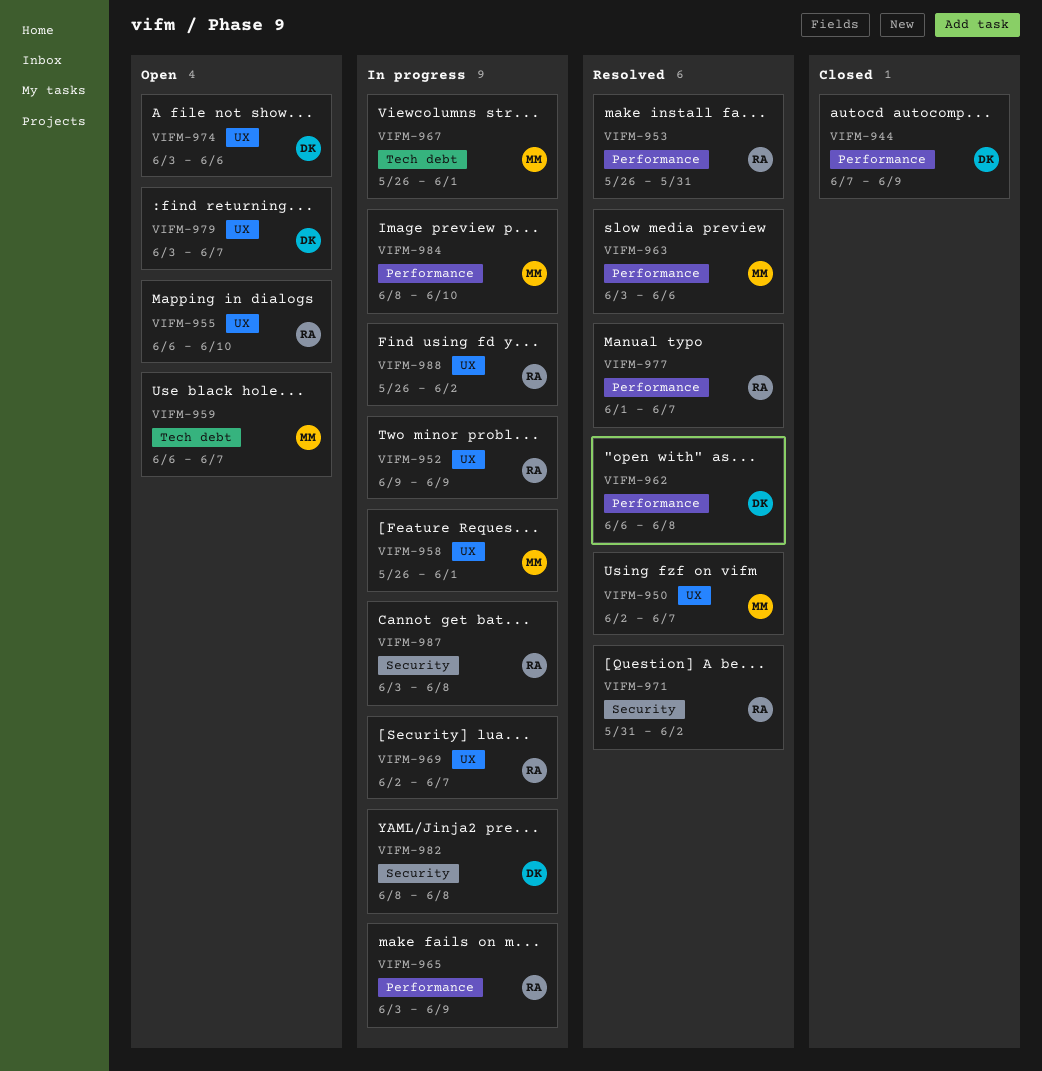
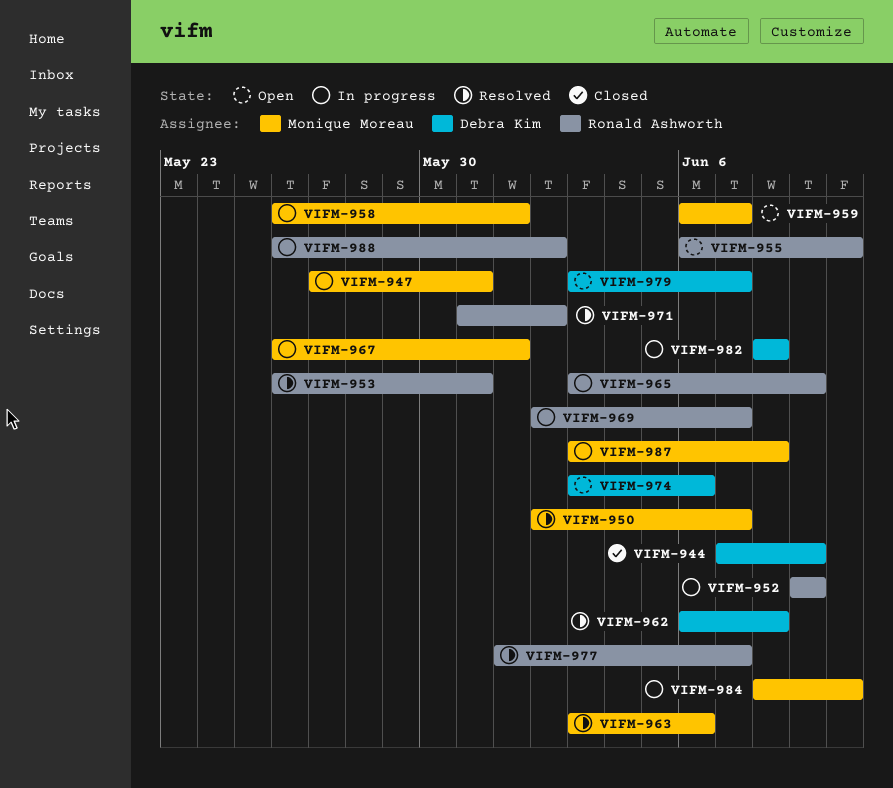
VIFM-947: none -> present
VIFM-987, owner: Ronald Ashworth -> Monique Moreau

